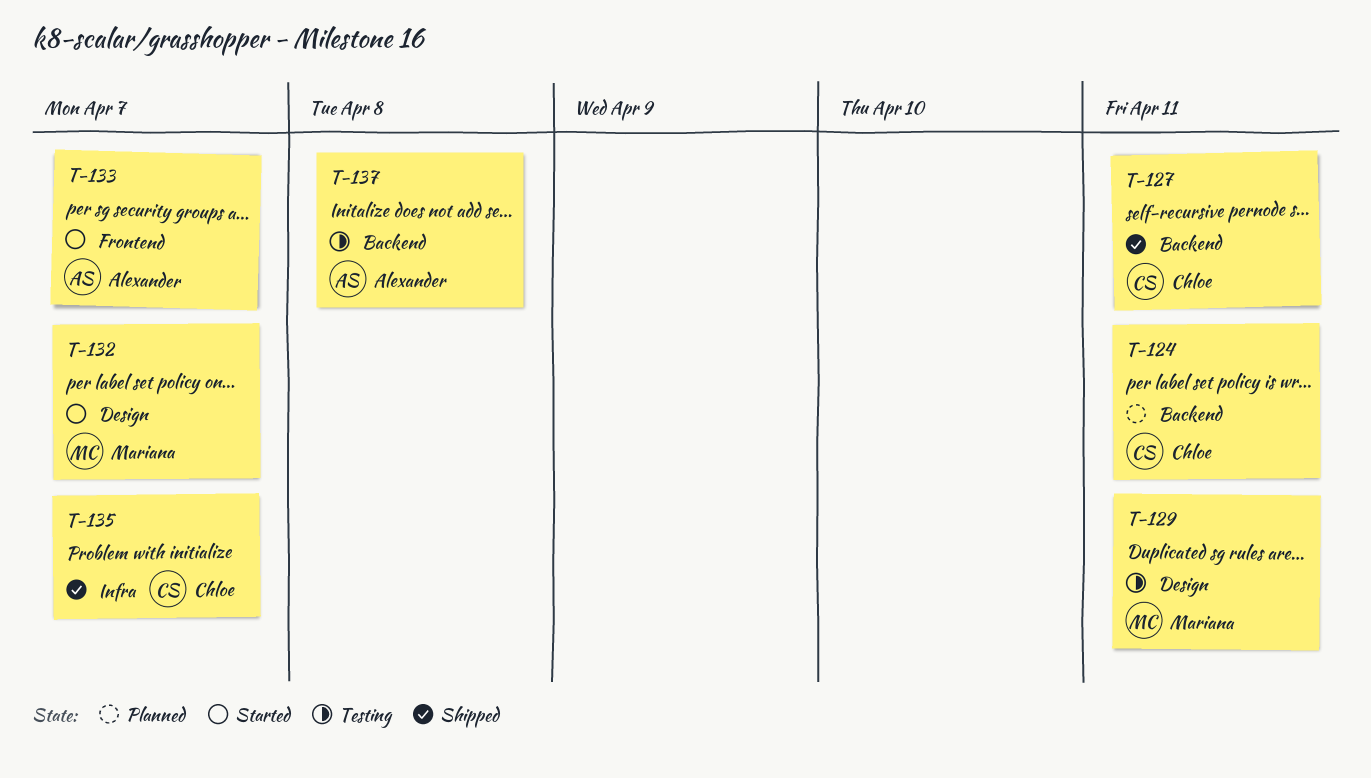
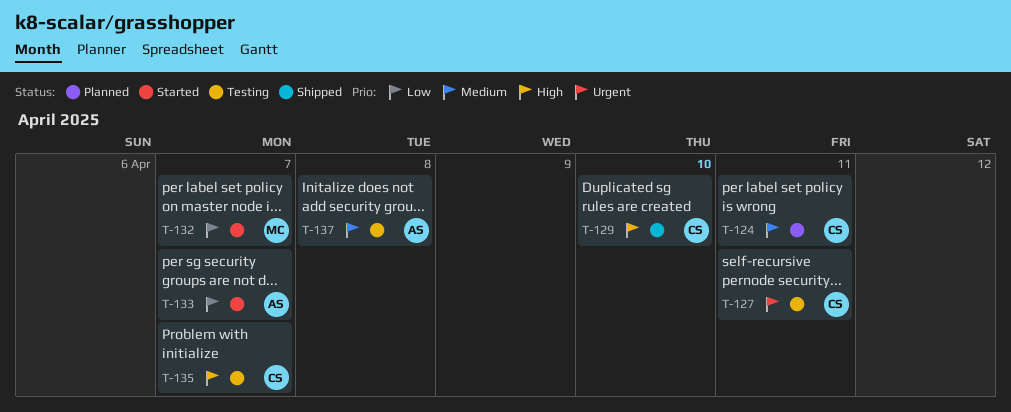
T-127, status: Shipped -> Testing
T-129, status: Testing -> Shipped
T-129, owner: Mariana -> Chloe
T-129, due: Apr 11 -> Apr 10
T-135, status: Shipped -> Testing

